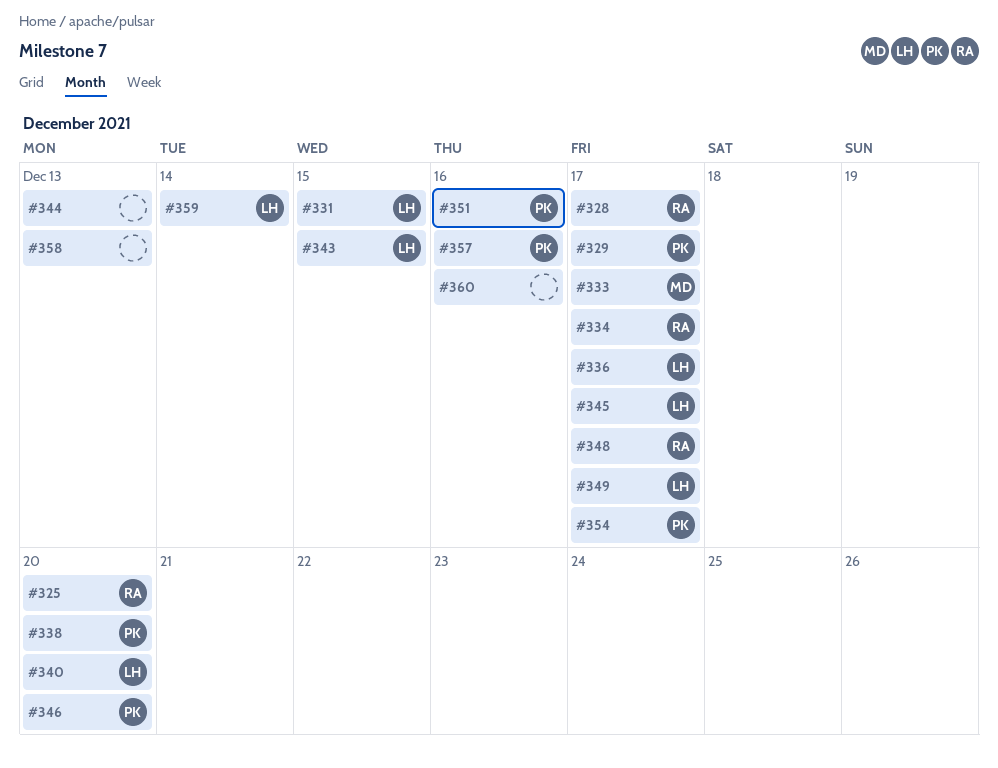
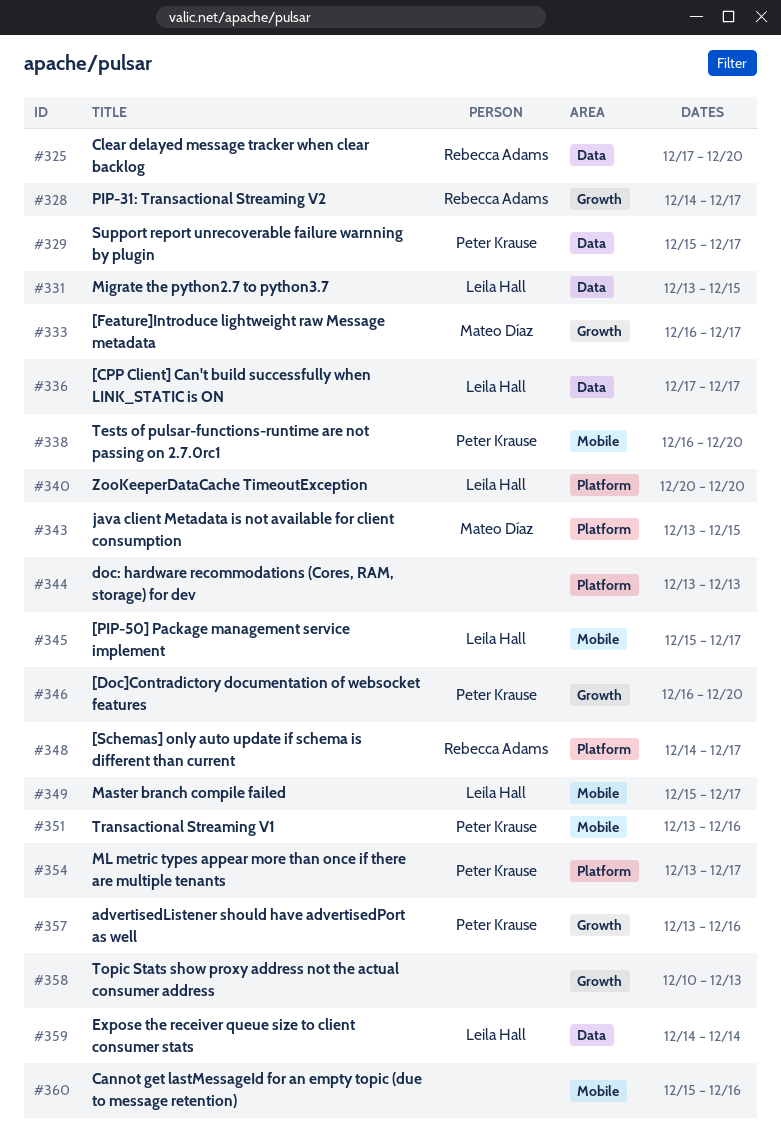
#334: present -> none
#343, owner: Leila Hall -> Mateo Díaz

